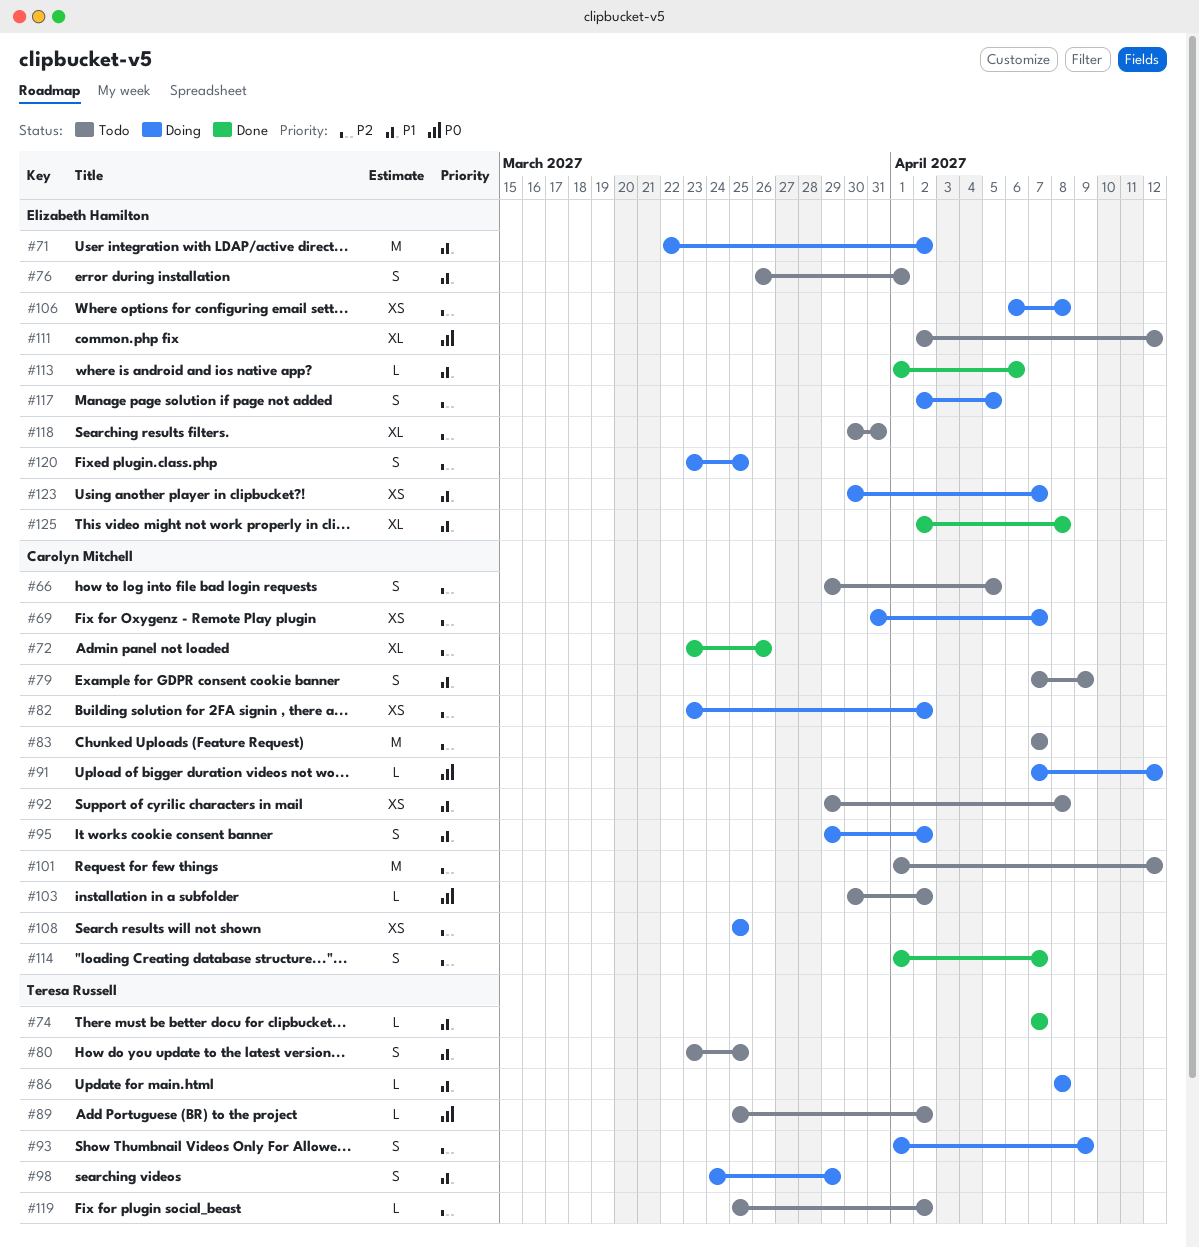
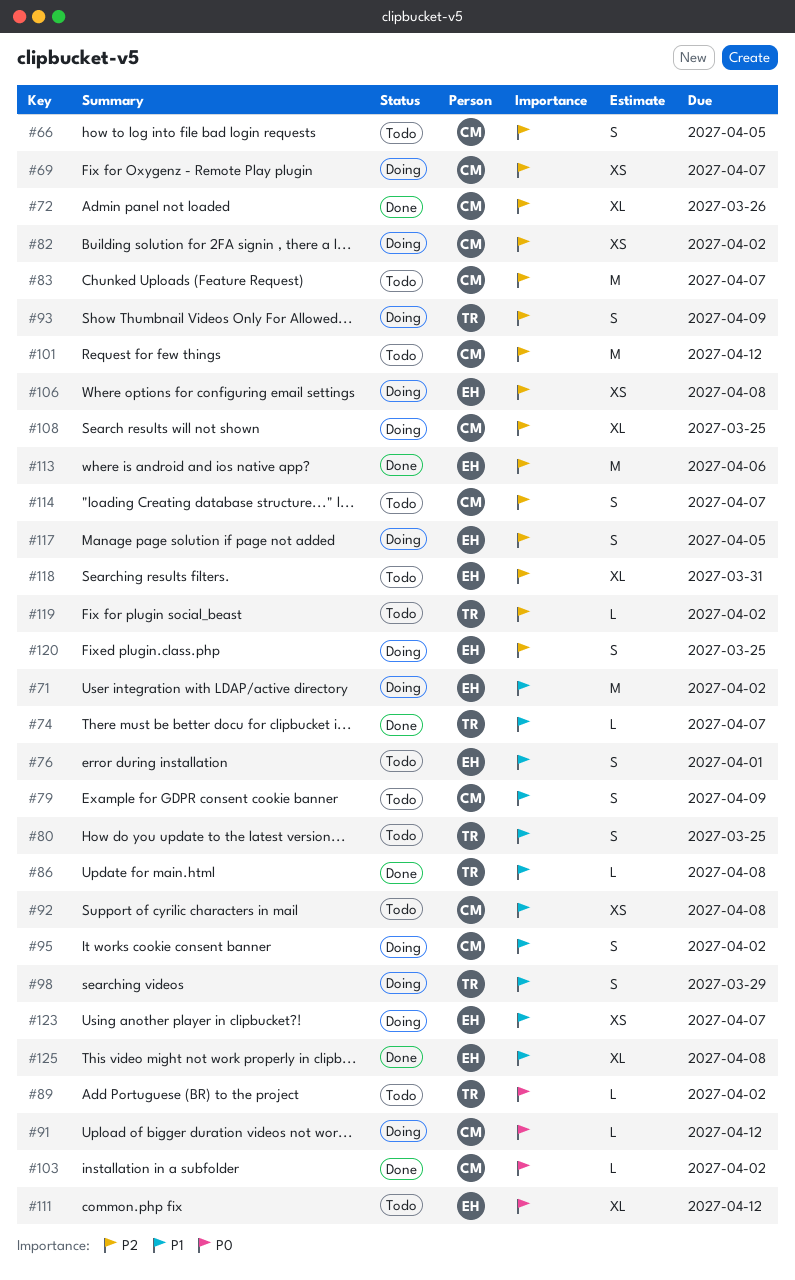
#86, status: Doing -> Done
#103, status: Todo -> Done
#108, estimate: XS -> XL
#113, priority: P1 -> P2
#113, estimate: L -> M
#114, status: Done -> Todo

